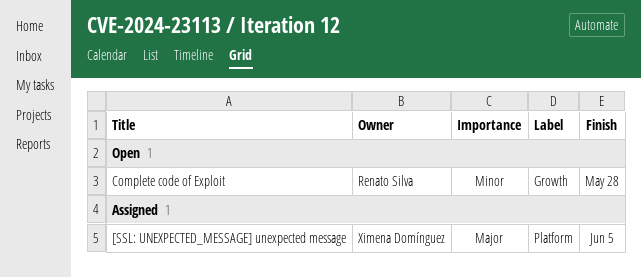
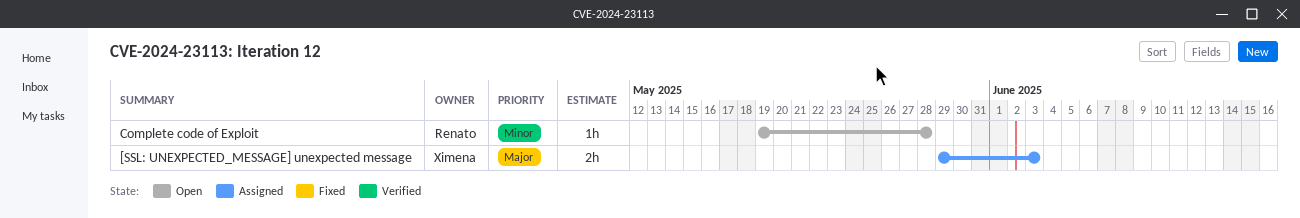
[SSL: UNEXPECTED_MESSAGE] unexpected message, due: Jun 5 -> Jun 3

